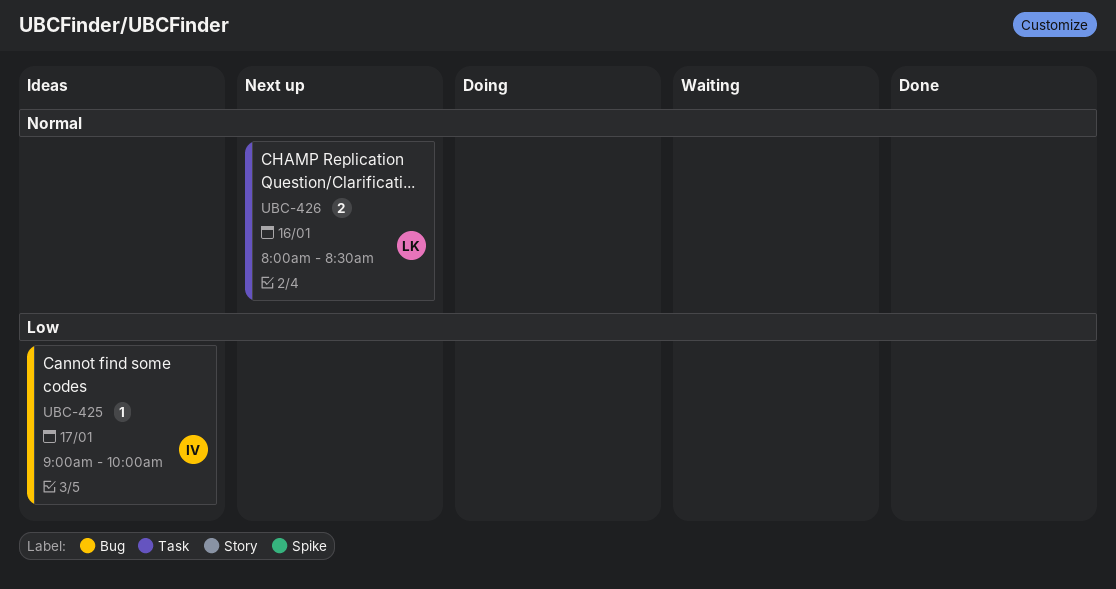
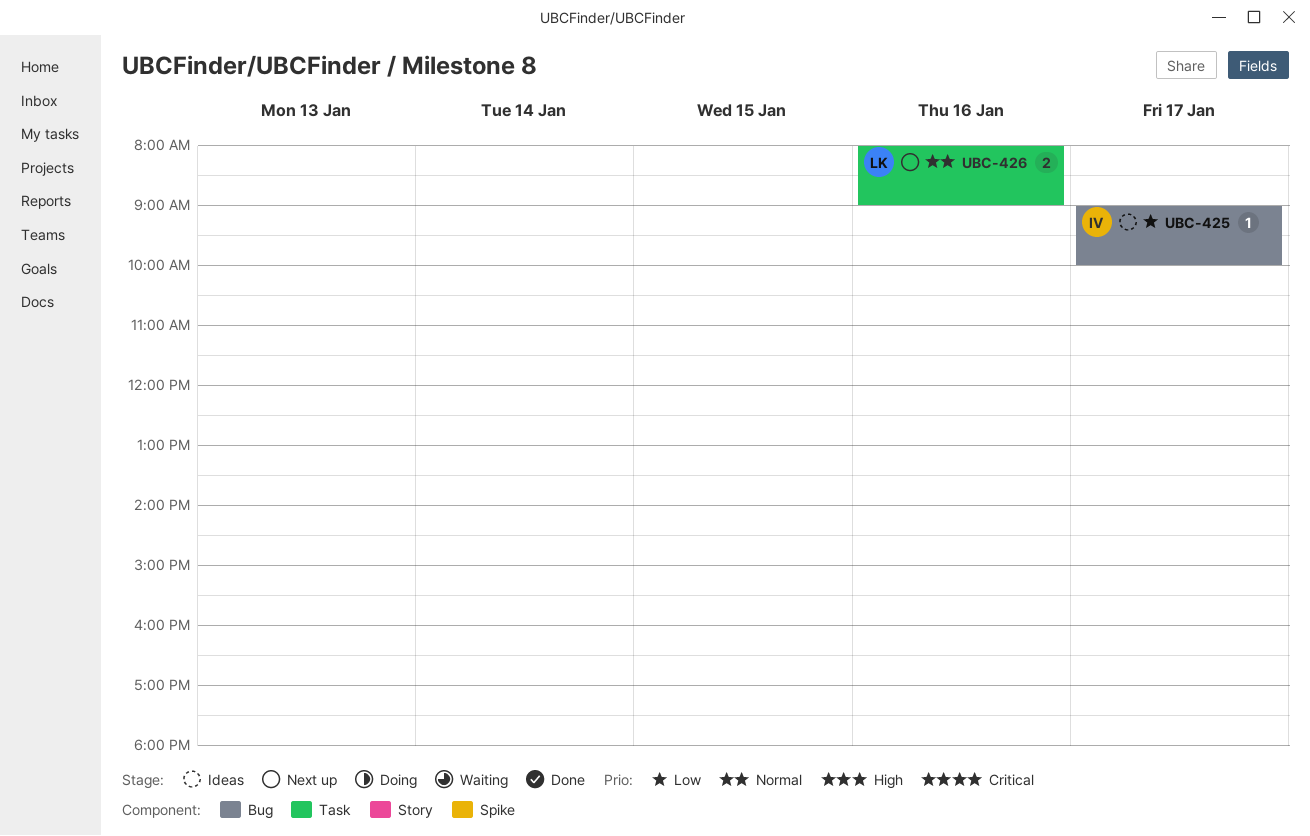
UBC-426, ends: 08:30 -> 09:00

